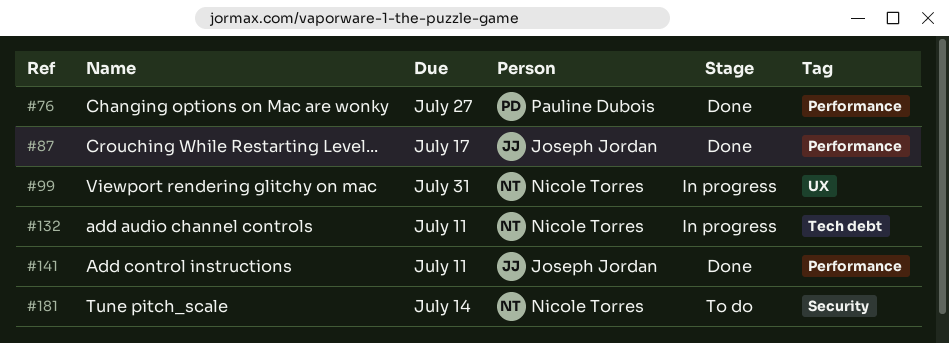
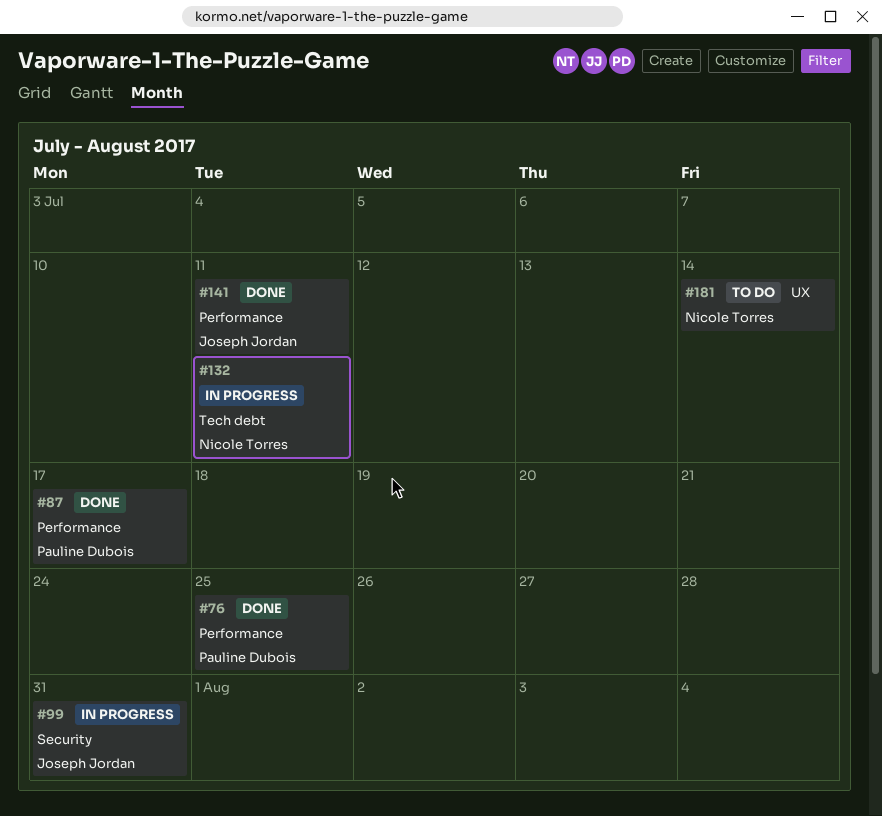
#76, due: Jul 27 -> Jul 25
#87, owner: Joseph Jordan -> Pauline Dubois
#99, owner: Nicole Torres -> Joseph Jordan
#99, label: UX -> Security
#181, label: Security -> UX

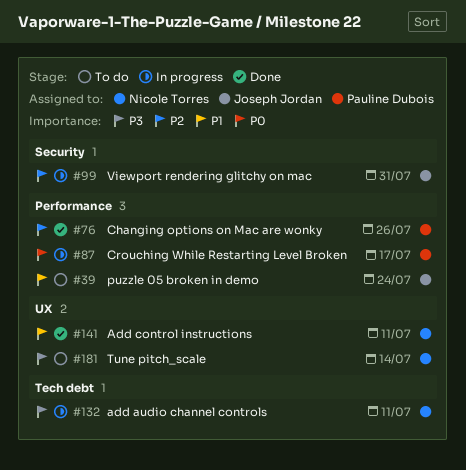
#39: none -> present
#76, due: Jul 25 -> Jul 26
#87, status: Done -> In progress
#141, owner: Joseph Jordan -> Nicole Torres
#141, label: Performance -> UX

